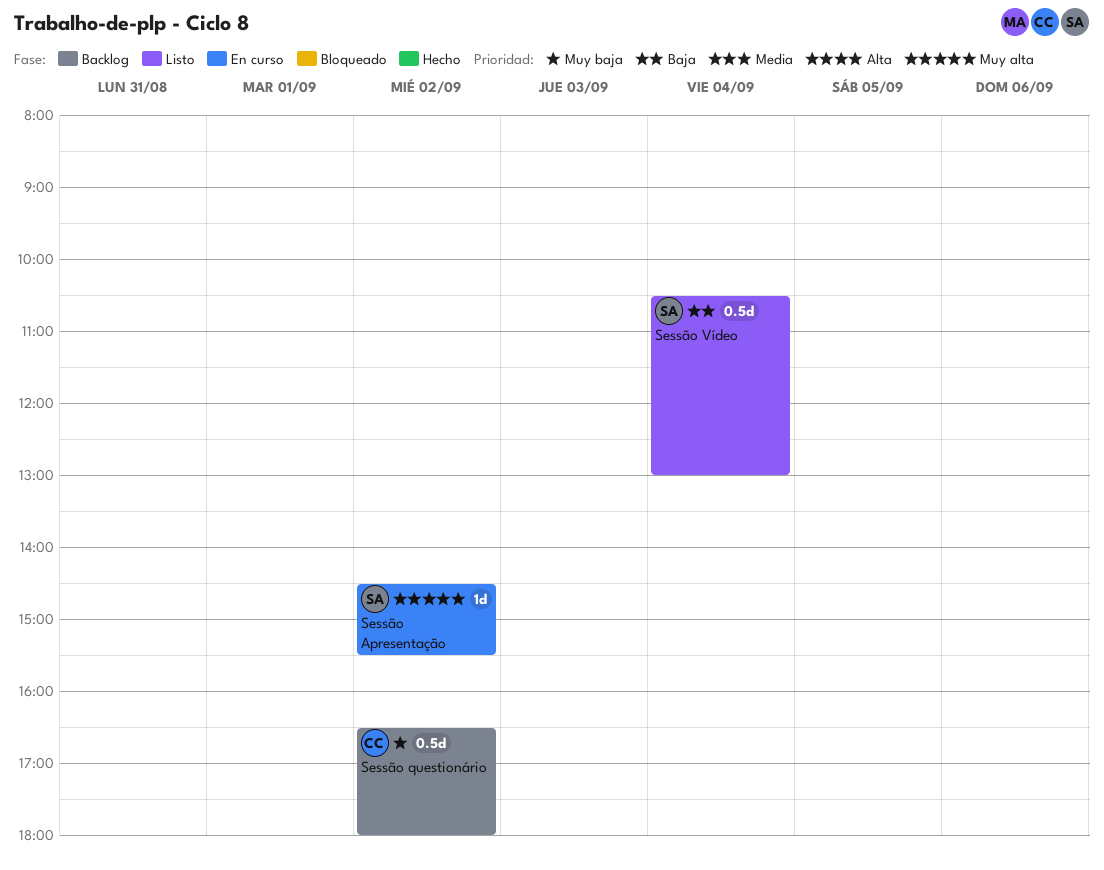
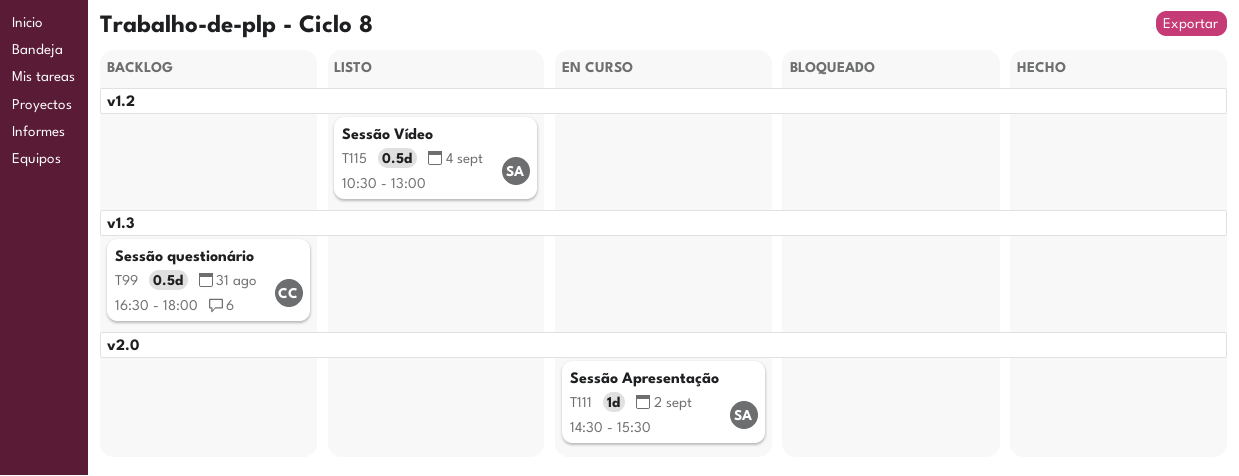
Sessão questionário, day: Sep 2 -> Aug 31

